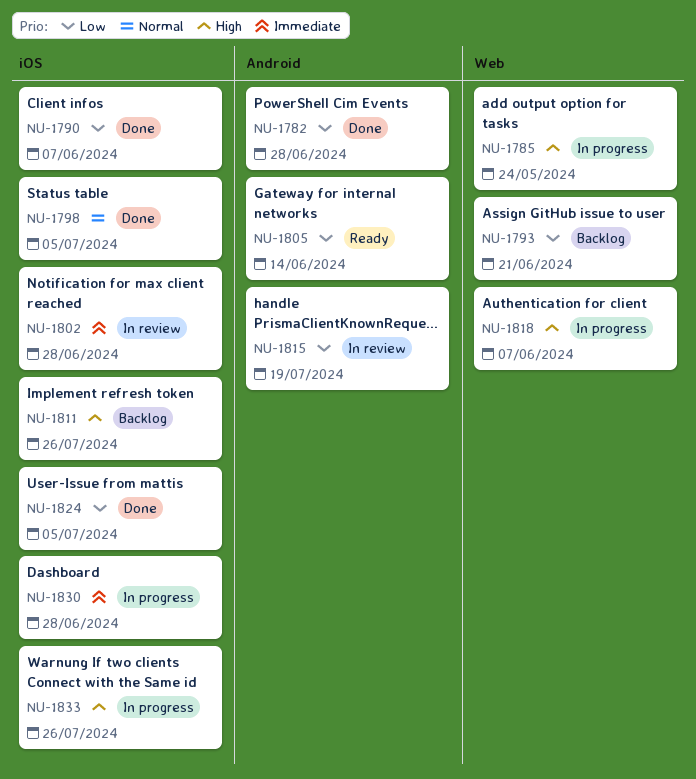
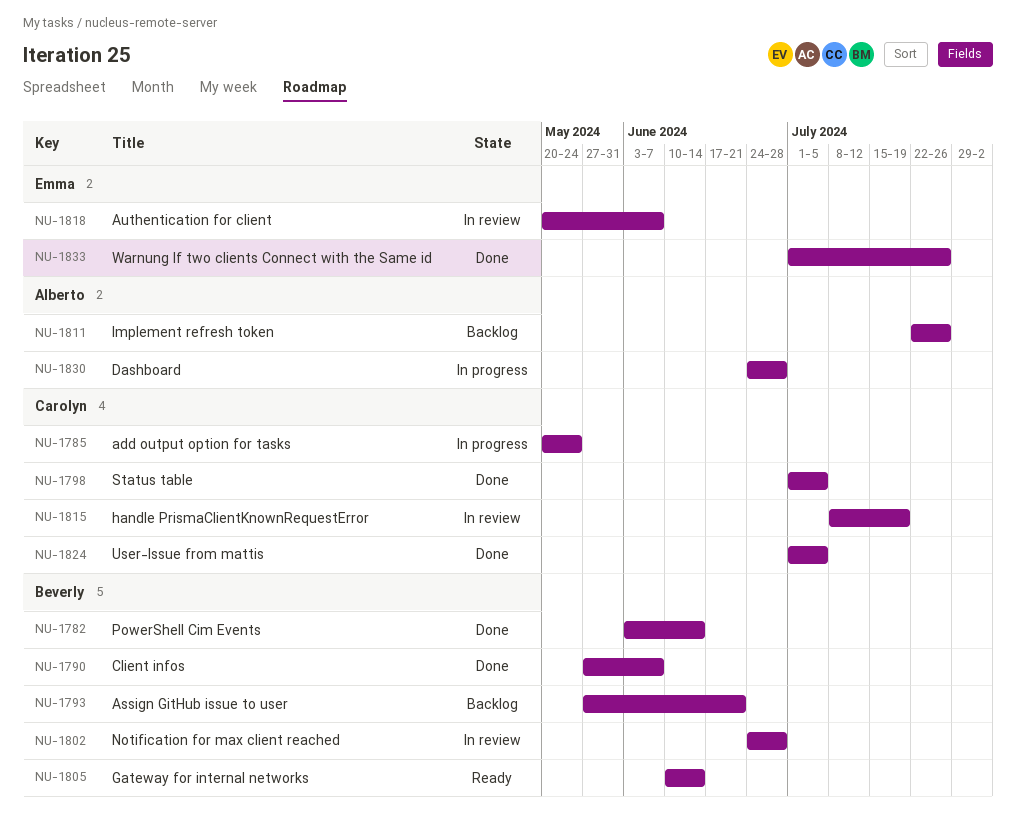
NU-1782, due: Jun 28 -> Jun 14
NU-1818, status: In progress -> In review
NU-1833, status: In progress -> Done

